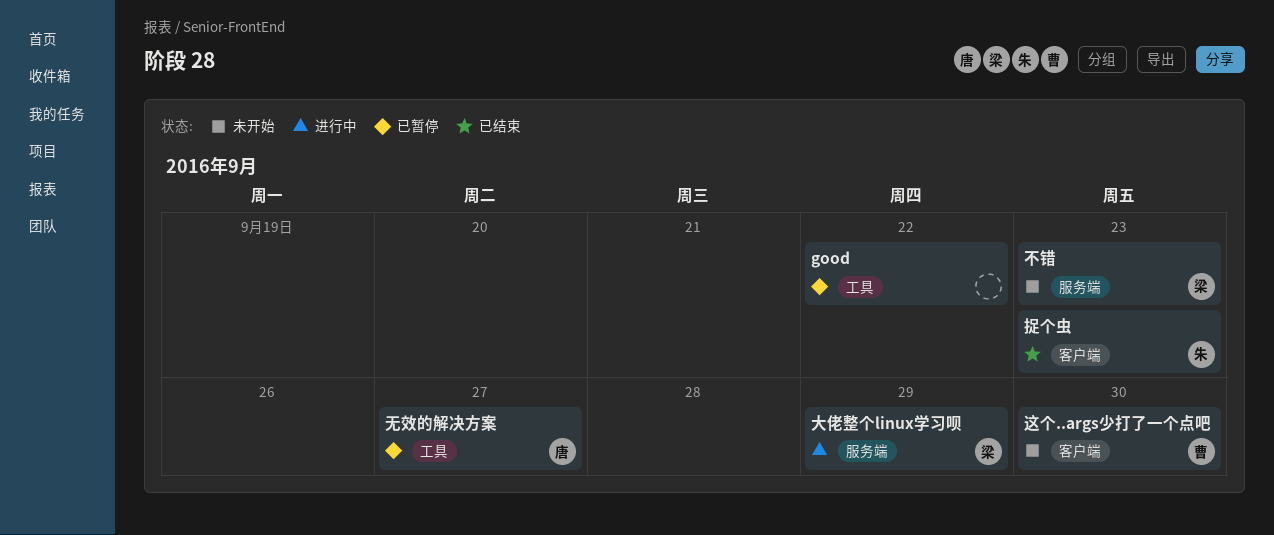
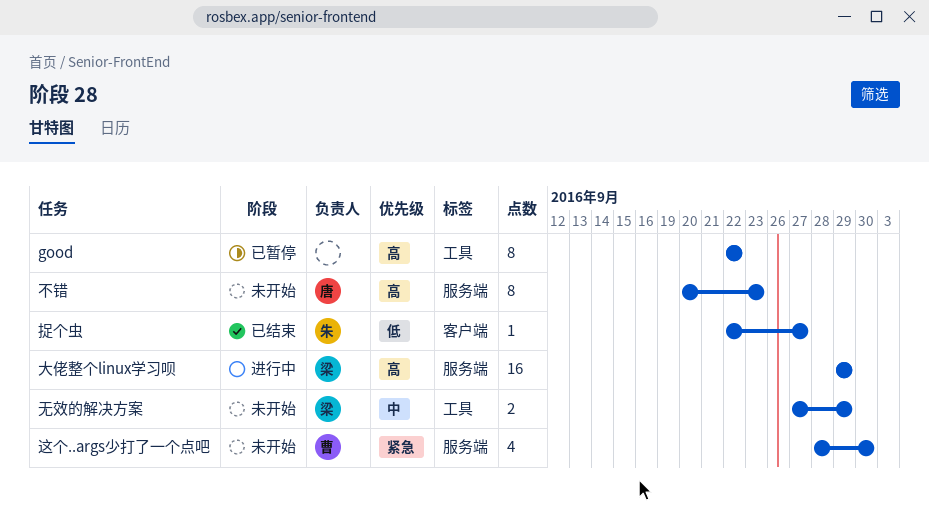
不错, owner: 梁 -> 唐
捉个虫, due: Sep 23 -> Sep 27
无效的解决方案, status: 已暂停 -> 未开始
无效的解决方案, owner: 唐 -> 梁
无效的解决方案, due: Sep 27 -> Sep 29
这个..args少打了一个点吧, label: 客户端 -> 服务端

